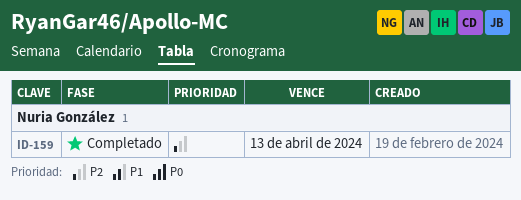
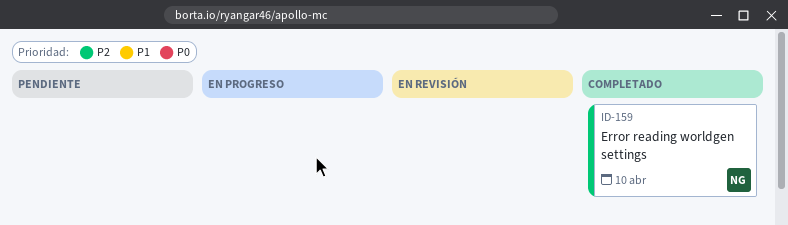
ID-159, due: Apr 13 -> Apr 10

